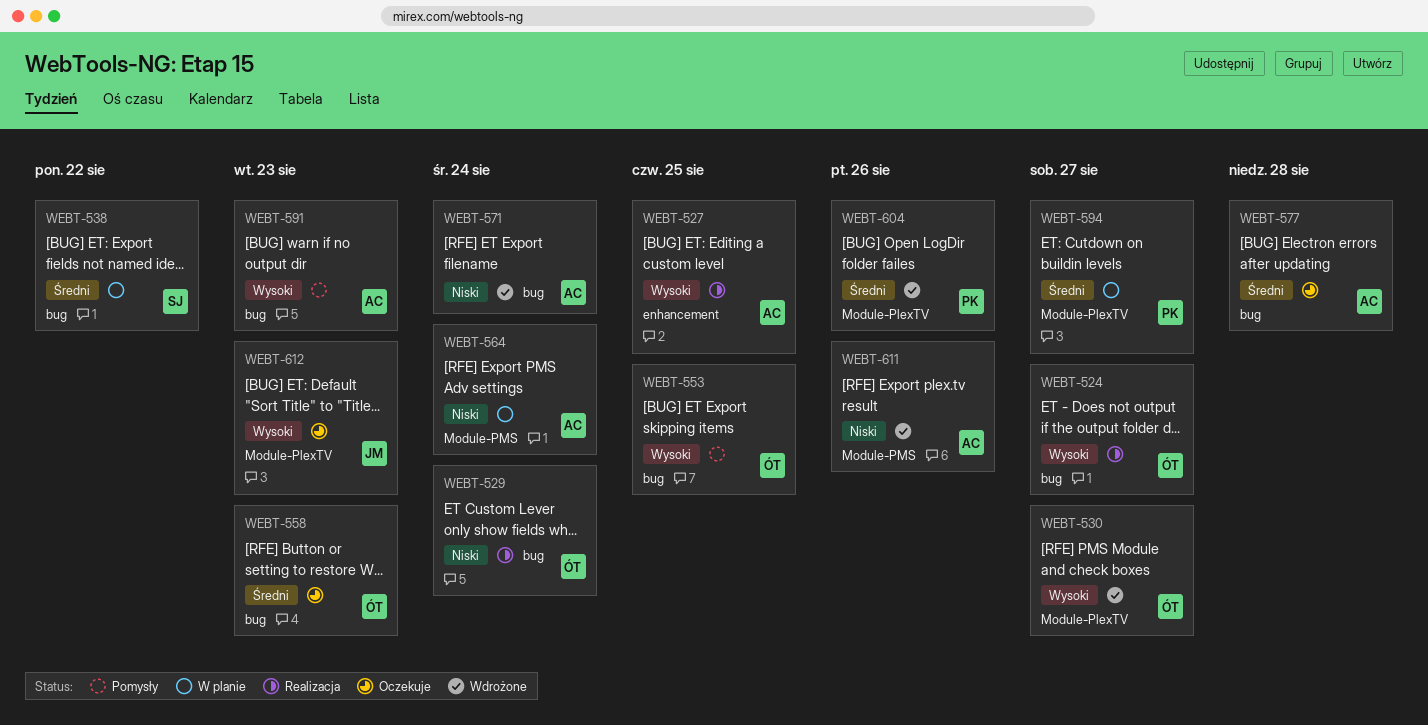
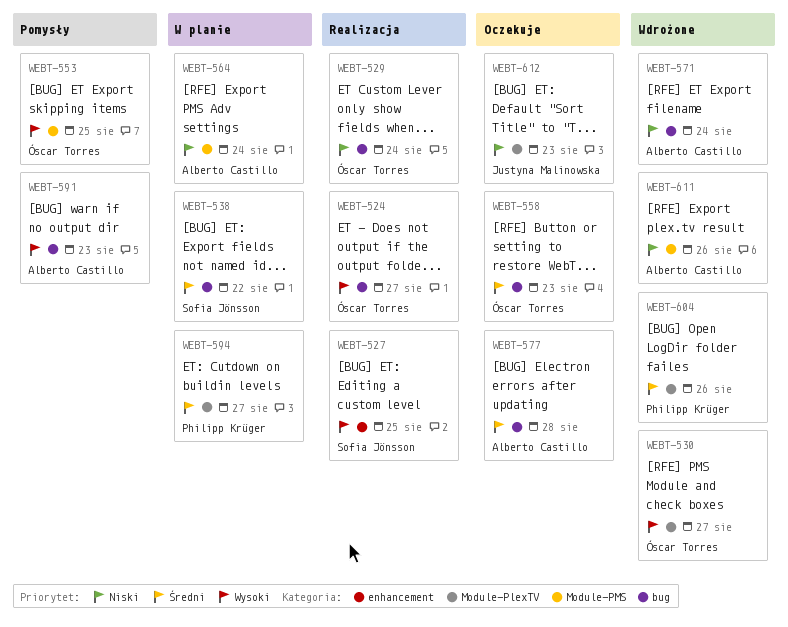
WEBT-527, owner: Alberto Castillo -> Sofia Jönsson
WEBT-553, label: bug -> Module-PMS
WEBT-612, priority: Wysoki -> Niski

